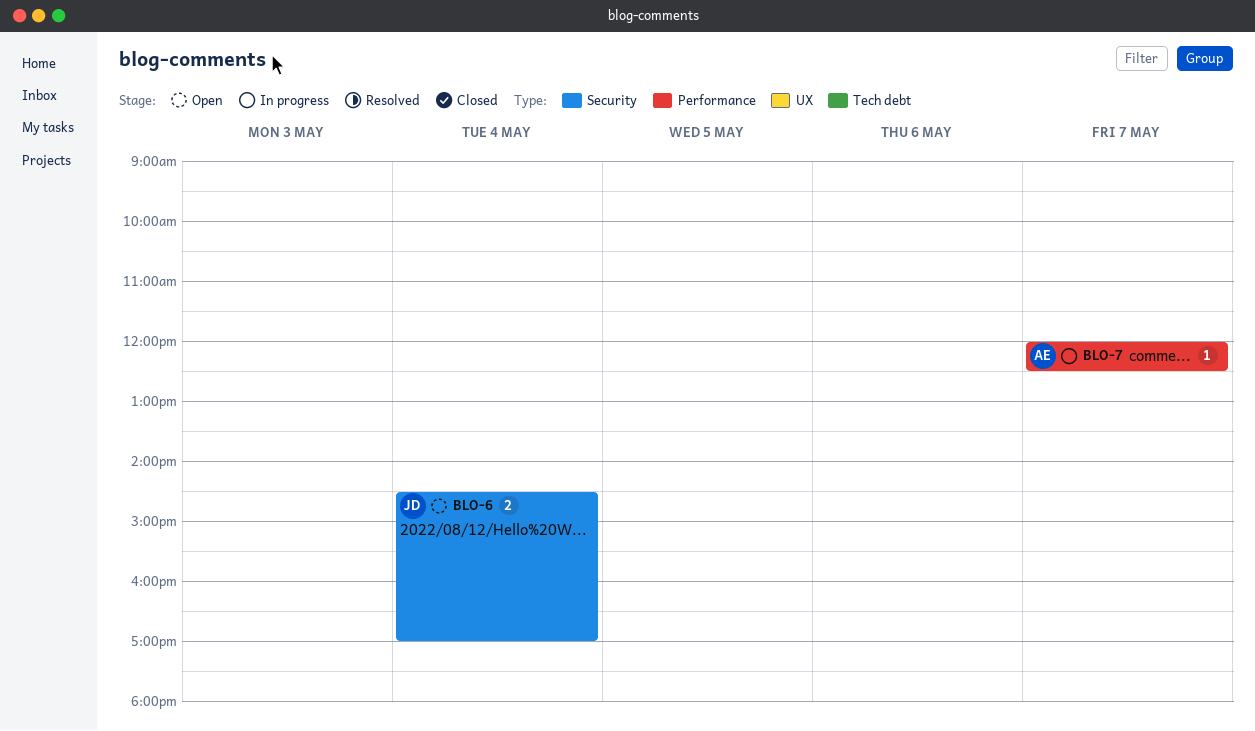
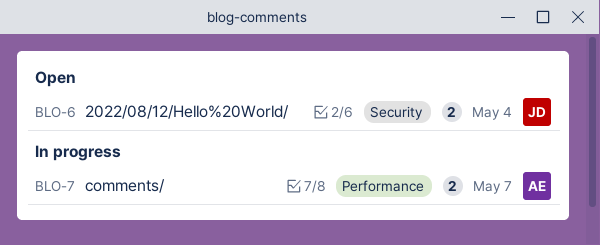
BLO-7, estimate: 1 -> 2

